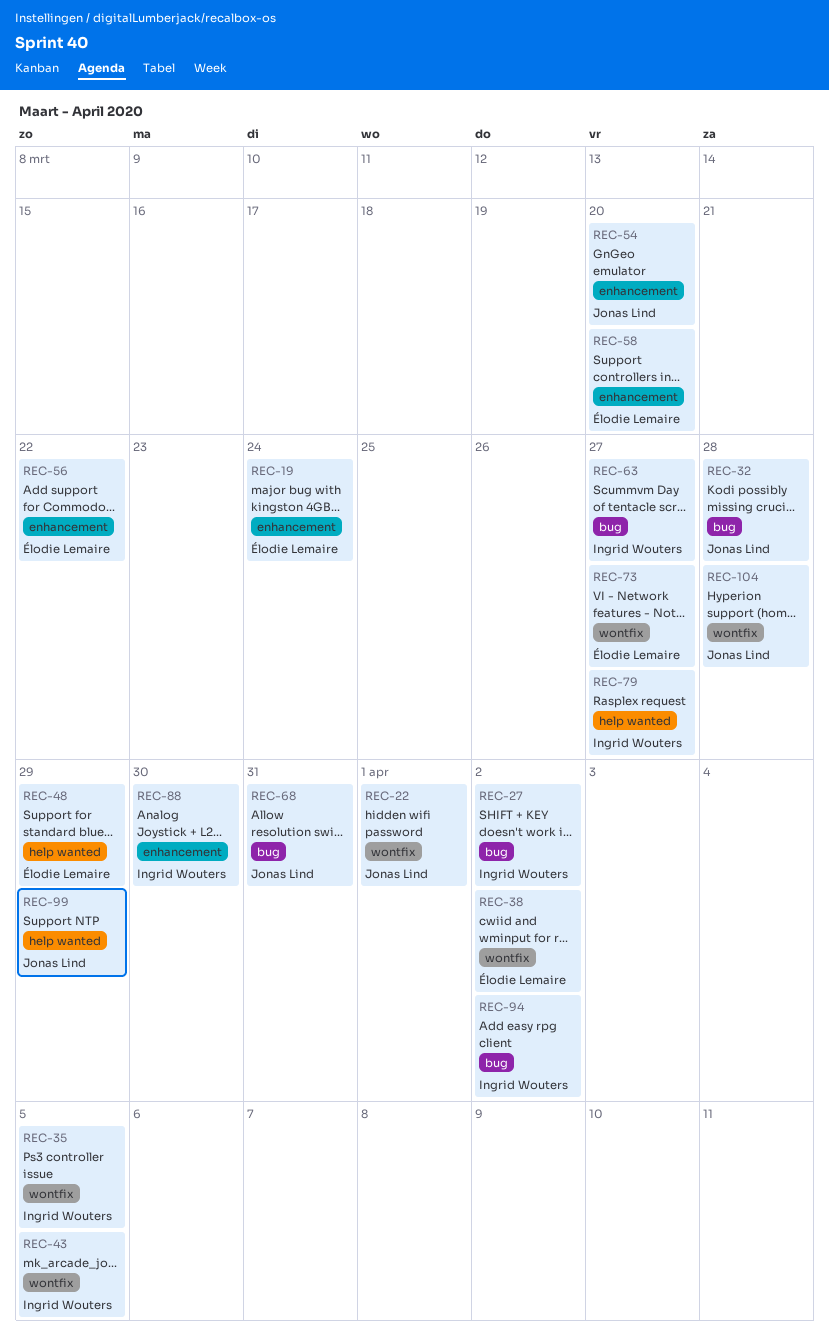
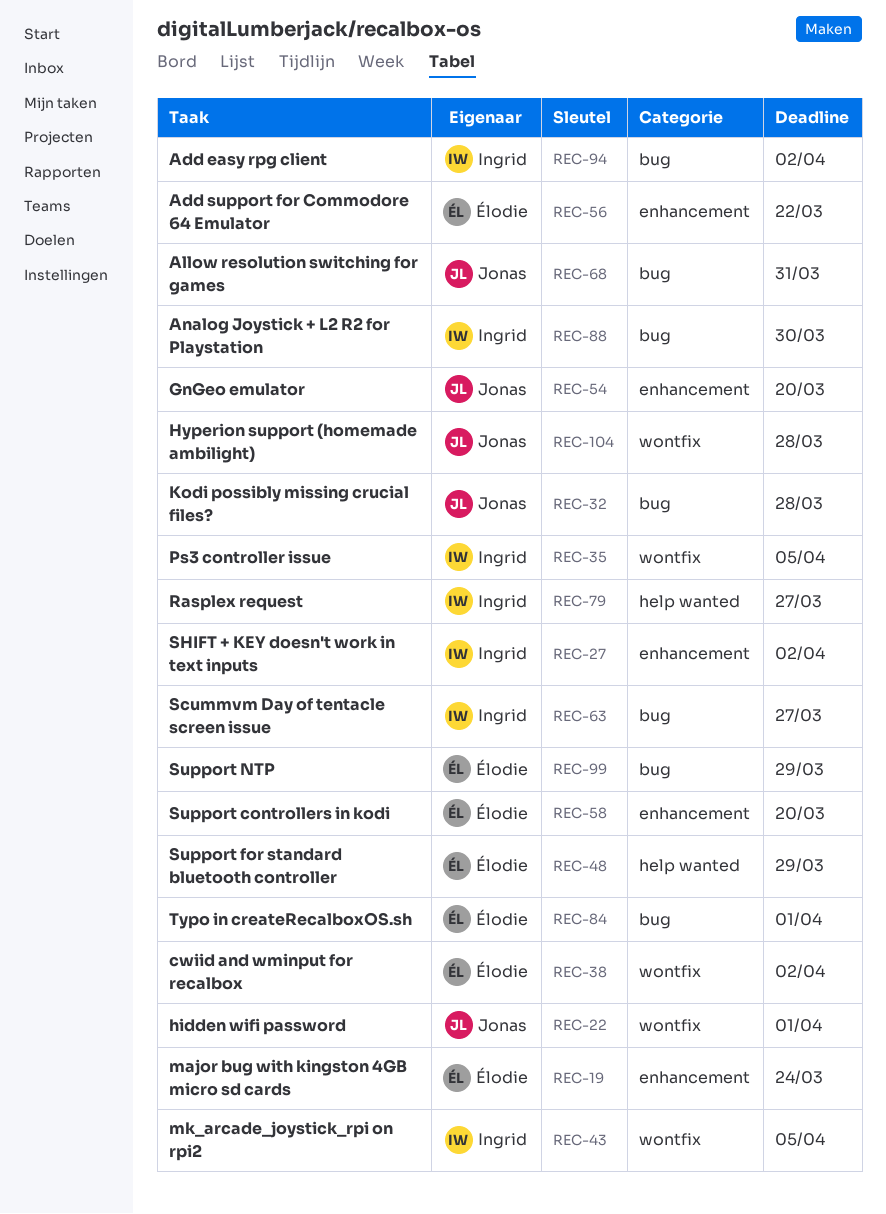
REC-27, label: bug -> enhancement
REC-73: present -> none
REC-84: none -> present
REC-88, label: enhancement -> bug
REC-99, owner: Jonas Lind -> Élodie Lemaire
REC-99, label: help wanted -> bug

